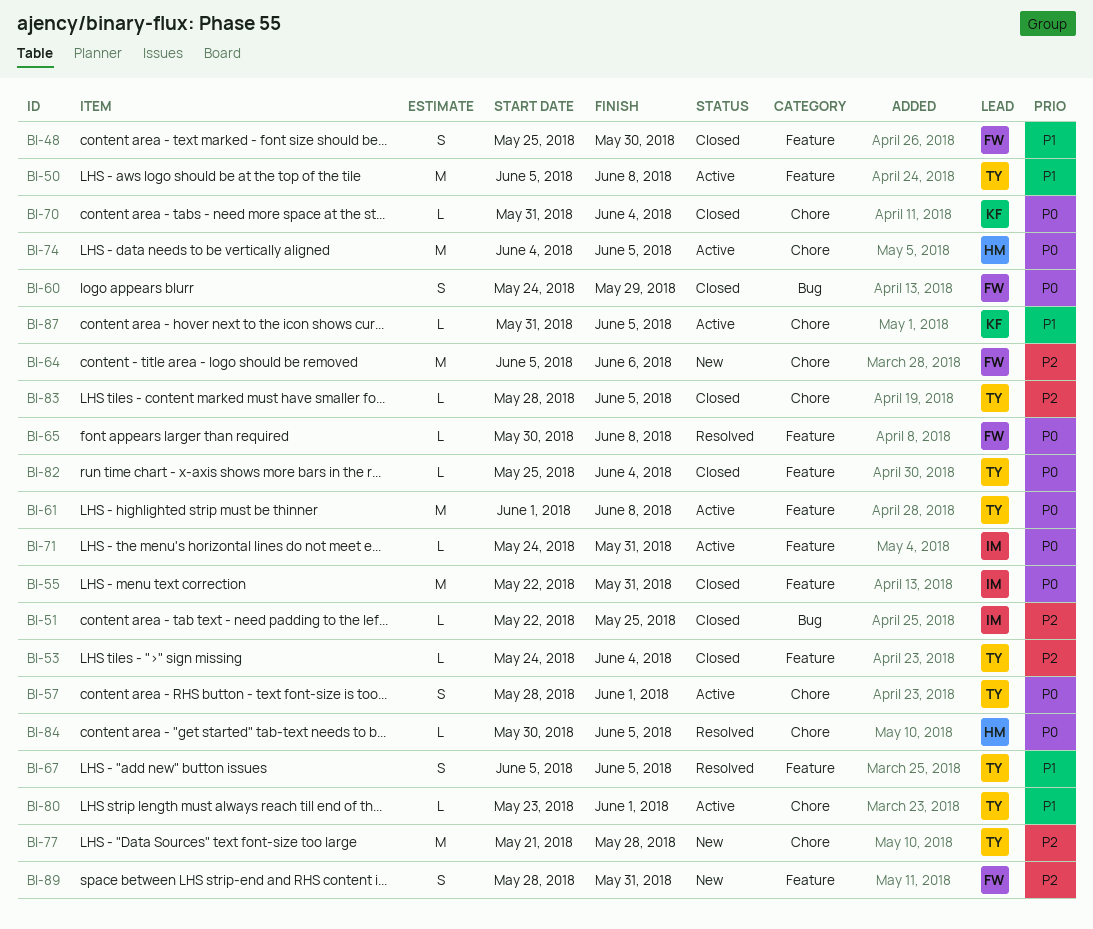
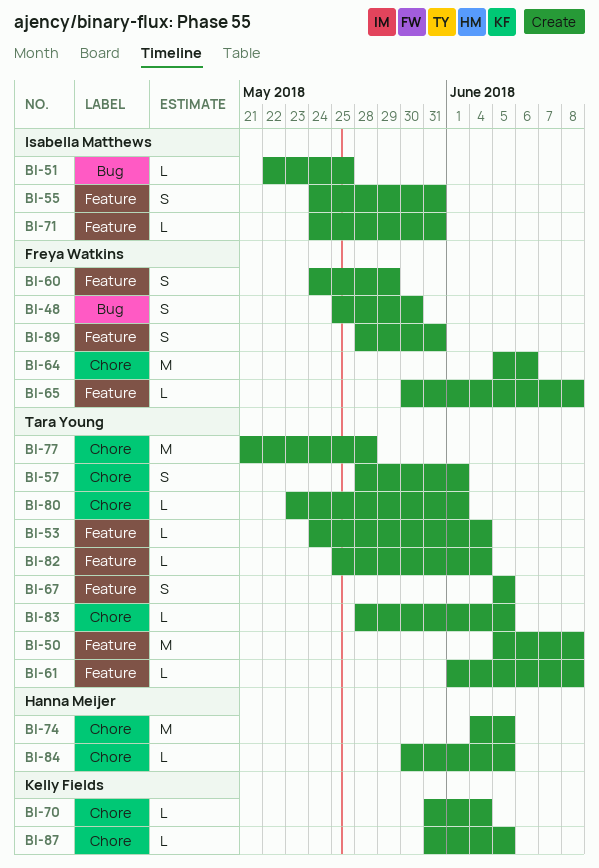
BI-48, label: Feature -> Bug
BI-55, estimate: M -> S
BI-55, start: May 22 -> May 24
BI-60, label: Bug -> Feature
BI-61, estimate: M -> L

